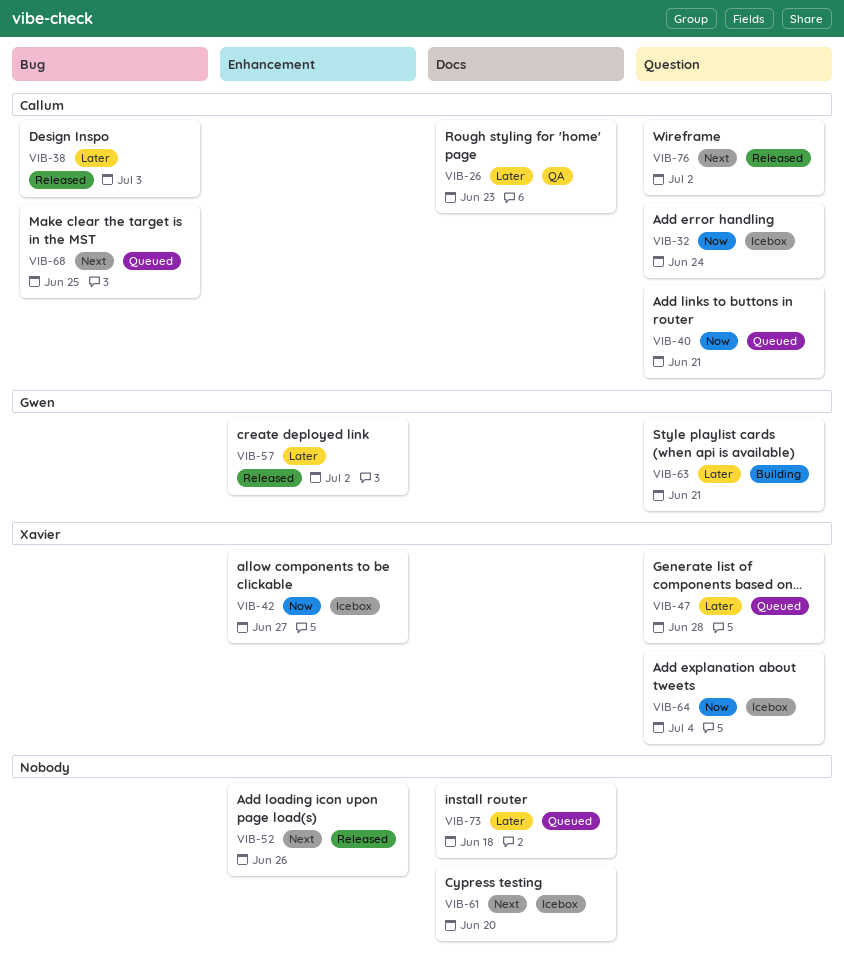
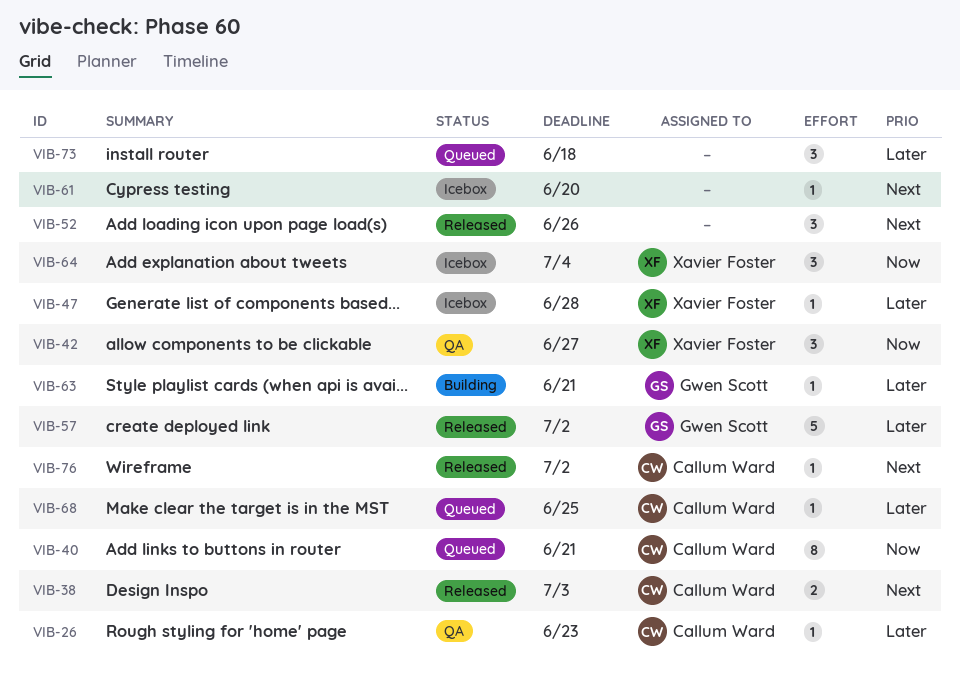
VIB-32: present -> none
VIB-38, priority: Later -> Next
VIB-42, status: Icebox -> QA
VIB-47, status: Queued -> Icebox
VIB-68, priority: Next -> Later

